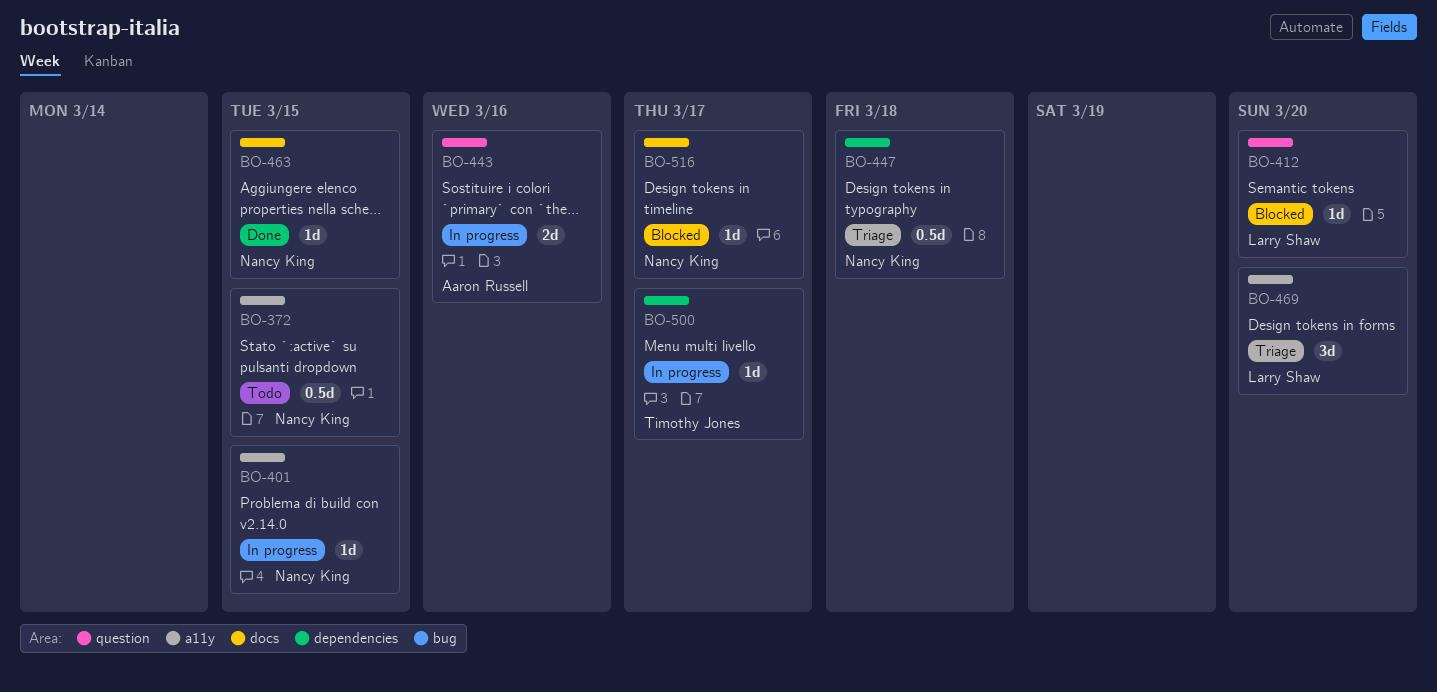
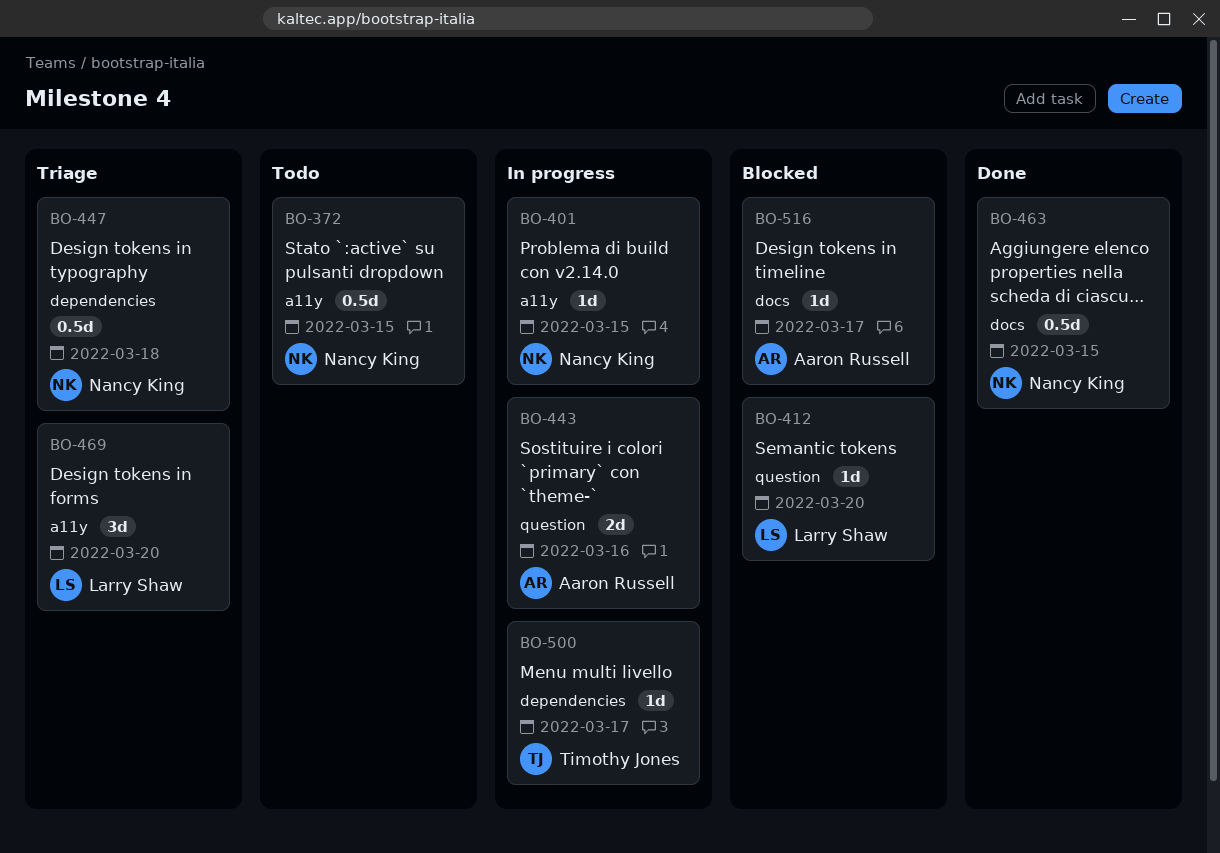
BO-463, estimate: 1d -> 0.5d
BO-516, owner: Nancy King -> Aaron Russell

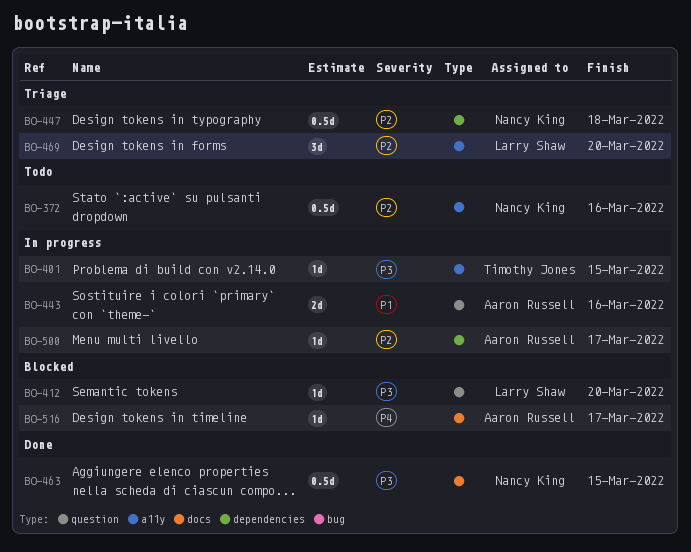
BO-372, due: Mar 15 -> Mar 16
BO-401, owner: Nancy King -> Timothy Jones
BO-500, owner: Timothy Jones -> Aaron Russell

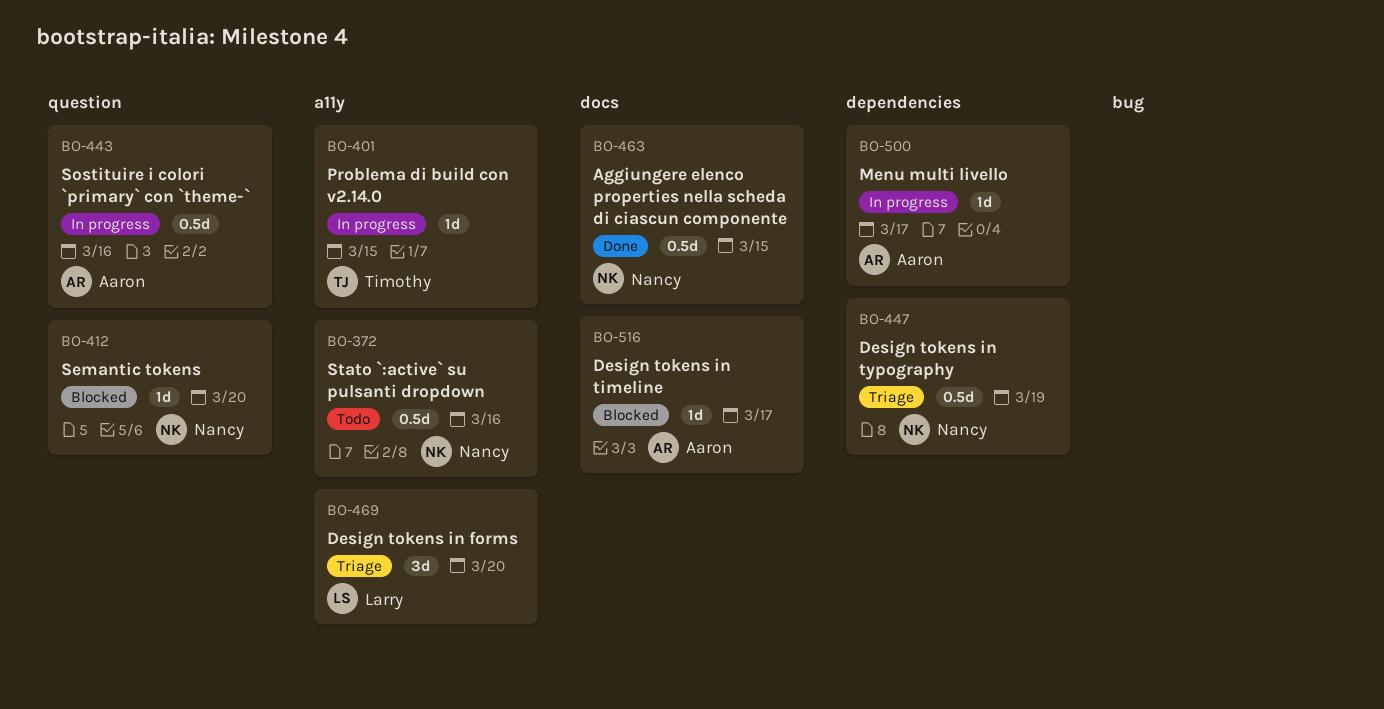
BO-412, owner: Larry Shaw -> Nancy King
BO-443, estimate: 2d -> 0.5d
BO-447, due: Mar 18 -> Mar 19

